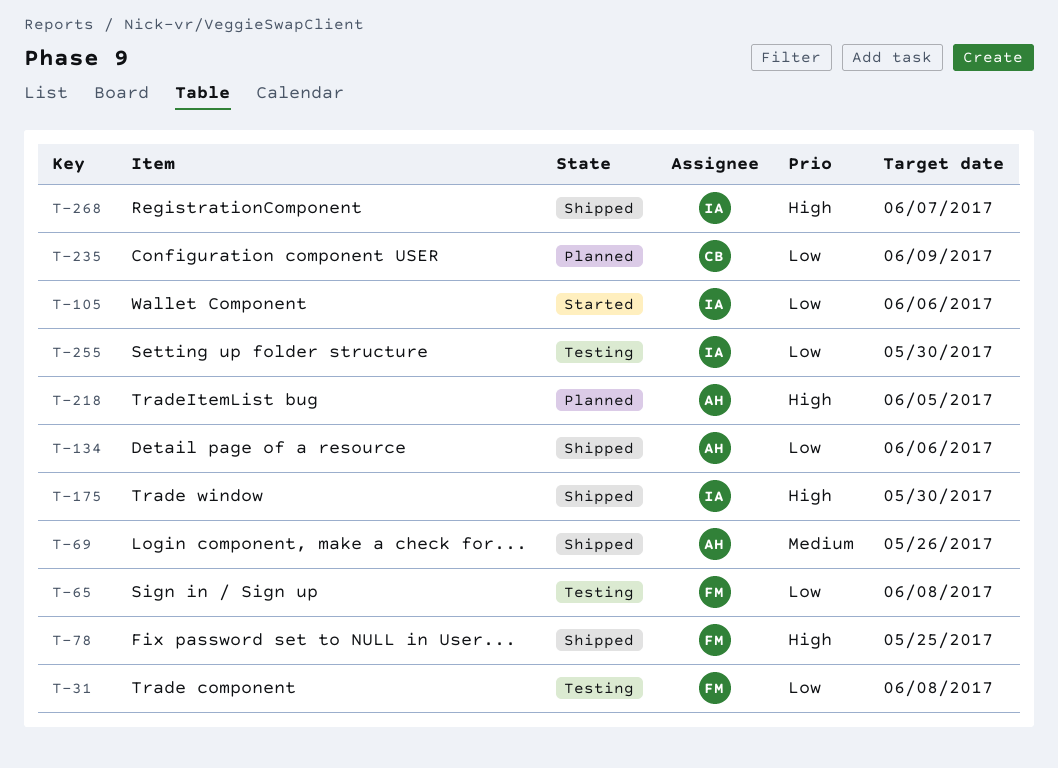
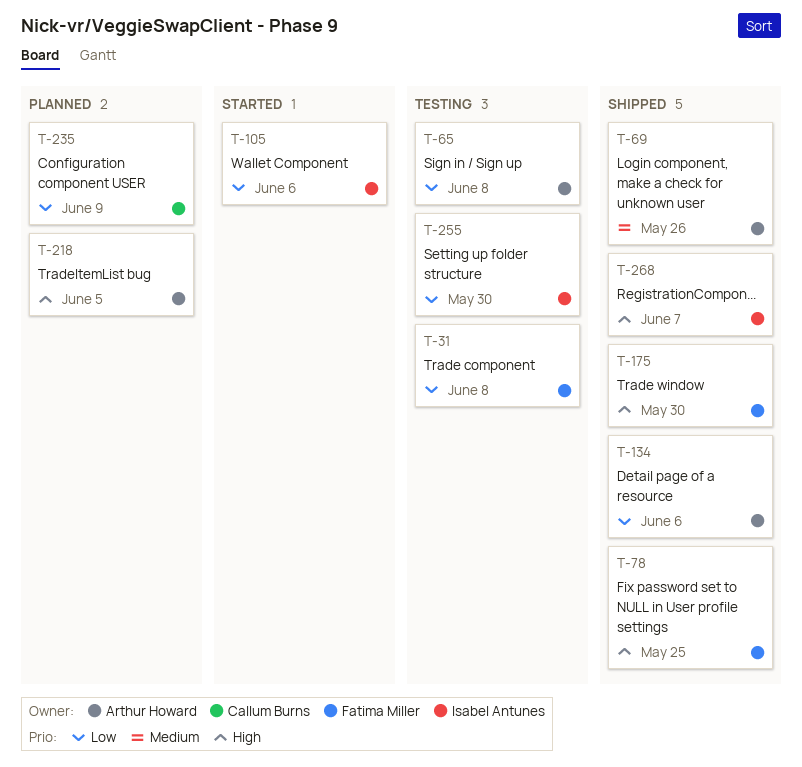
T-65, owner: Fatima Miller -> Arthur Howard
T-175, owner: Isabel Antunes -> Fatima Miller

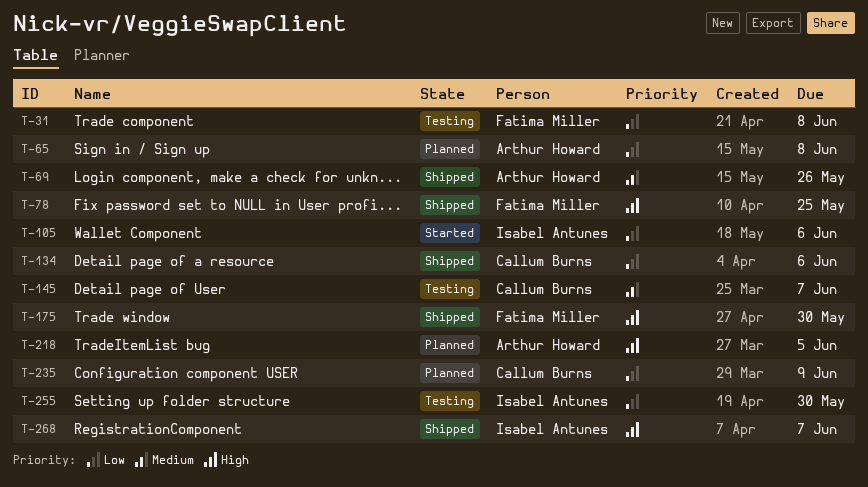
T-65, status: Testing -> Planned
T-134, owner: Arthur Howard -> Callum Burns
T-145: none -> present

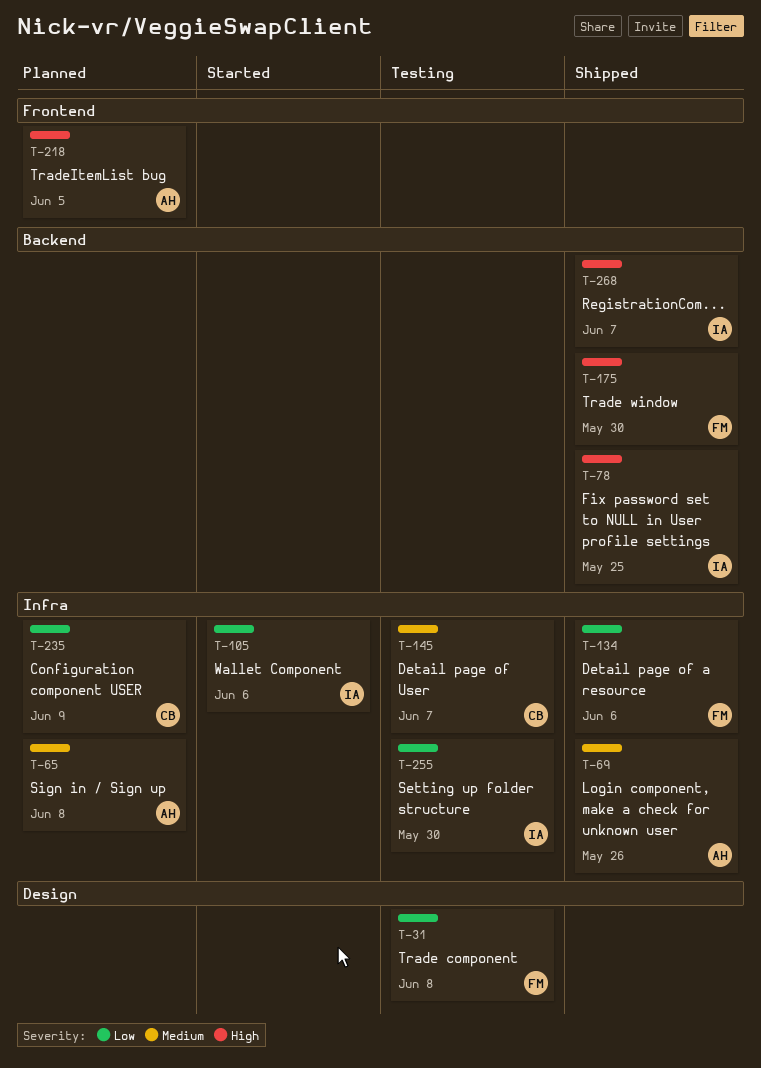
T-65, priority: Low -> Medium
T-78, owner: Fatima Miller -> Isabel Antunes
T-134, owner: Callum Burns -> Fatima Miller

